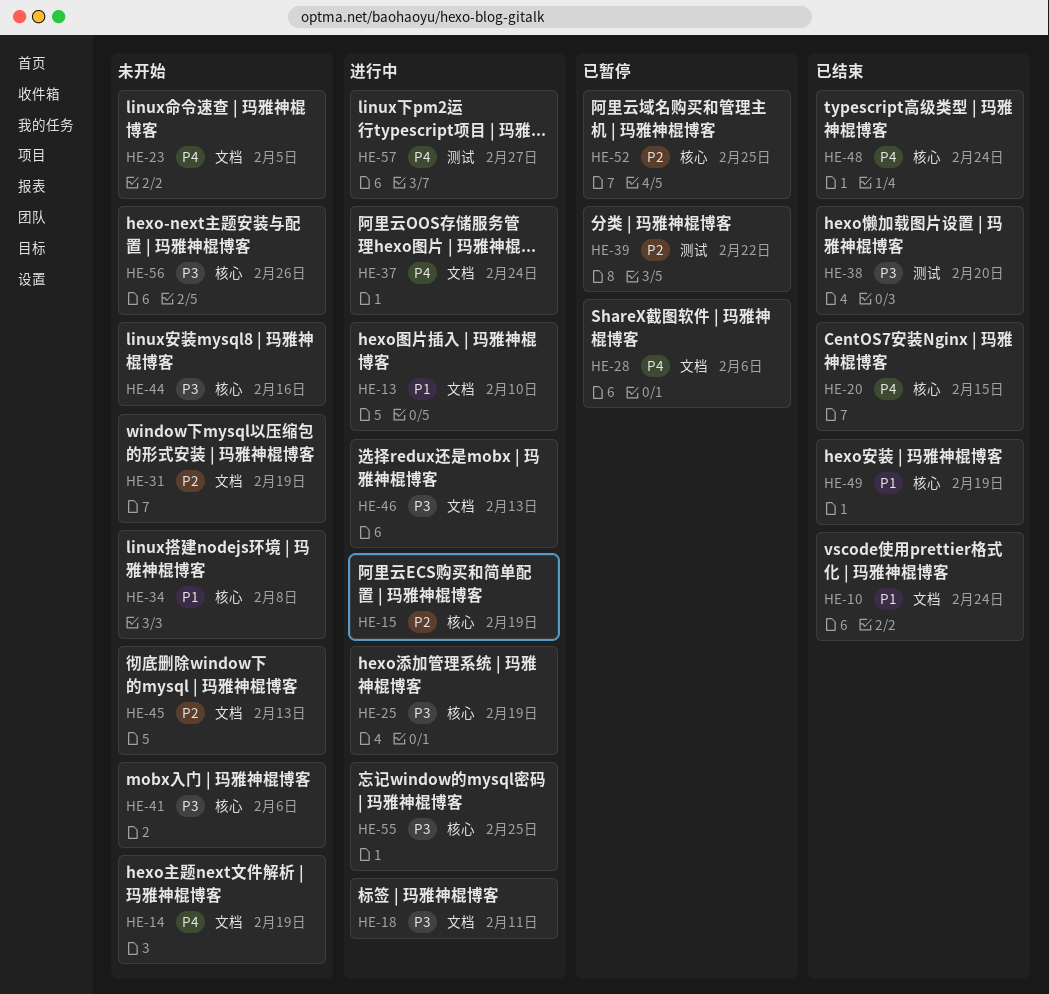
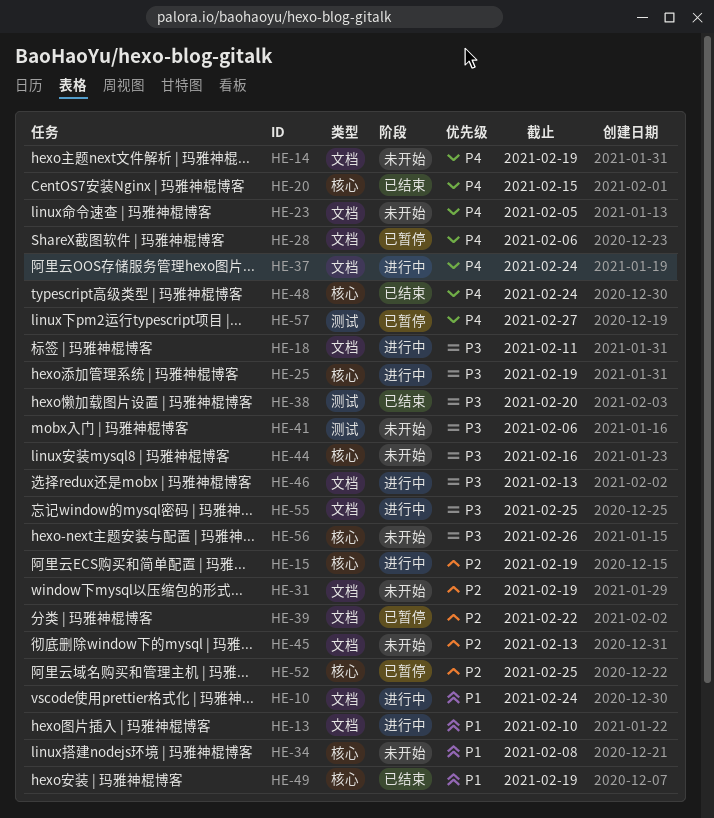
HE-10, status: 已结束 -> 进行中
HE-39, label: 测试 -> 文档
HE-41, label: 核心 -> 测试
HE-55, label: 核心 -> 文档
HE-57, status: 进行中 -> 已暂停

